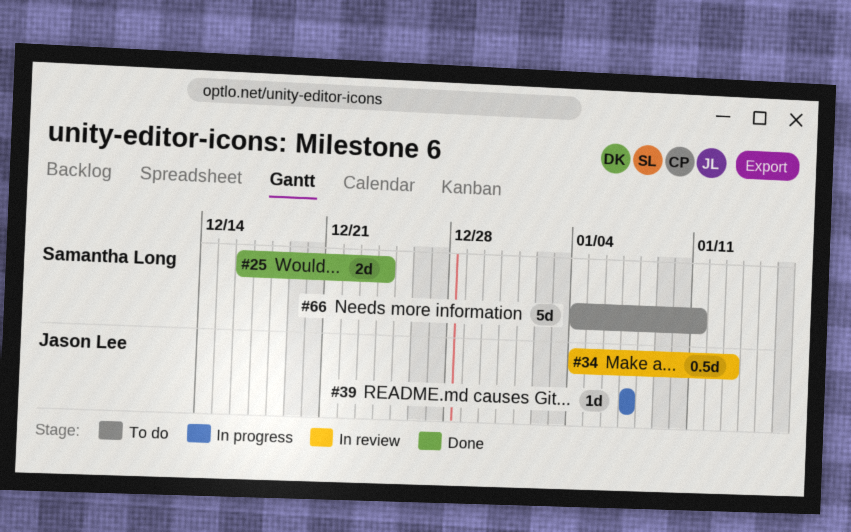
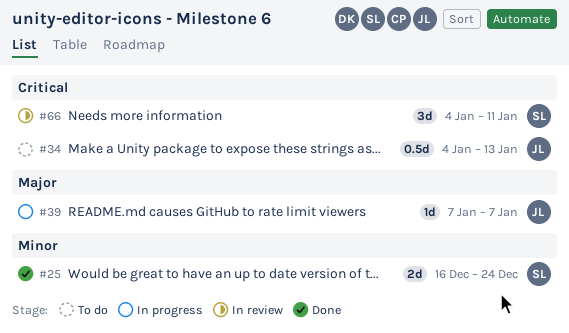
#34, status: In review -> To do
#66, status: To do -> In review
#66, estimate: 5d -> 3d

